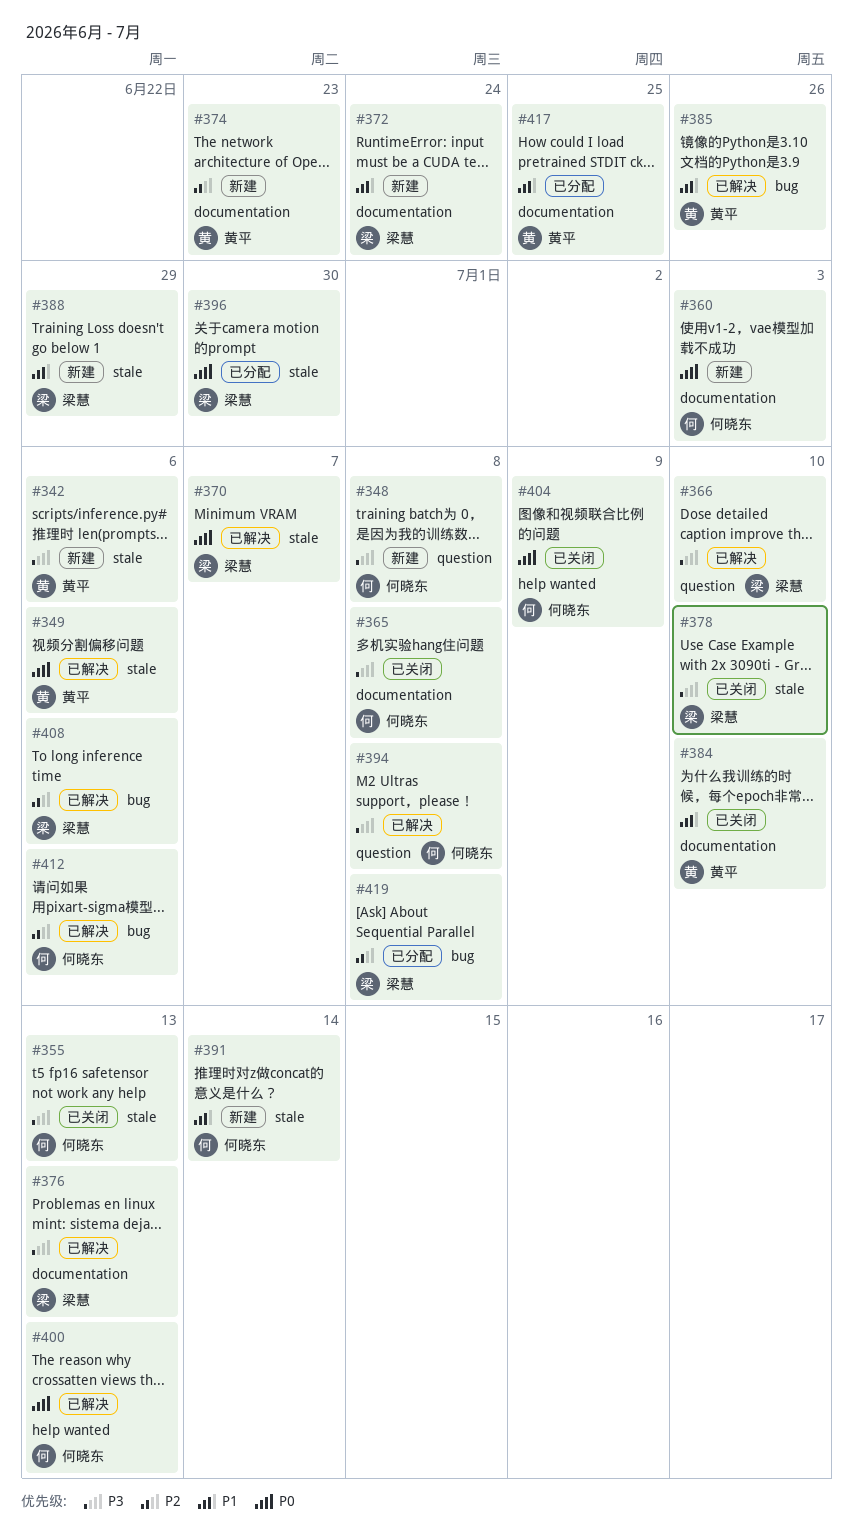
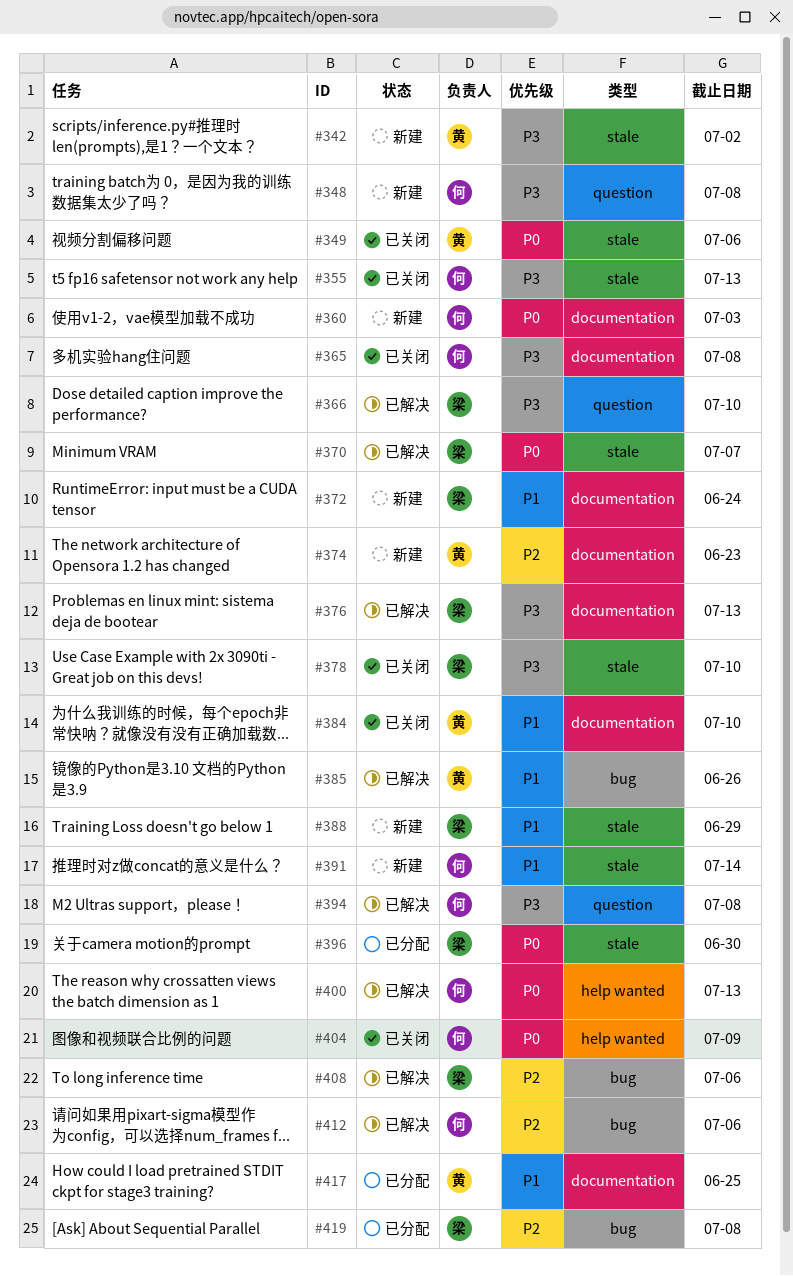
#342, due: Jul 6 -> Jul 2
#349, status: 已解决 -> 已关闭

